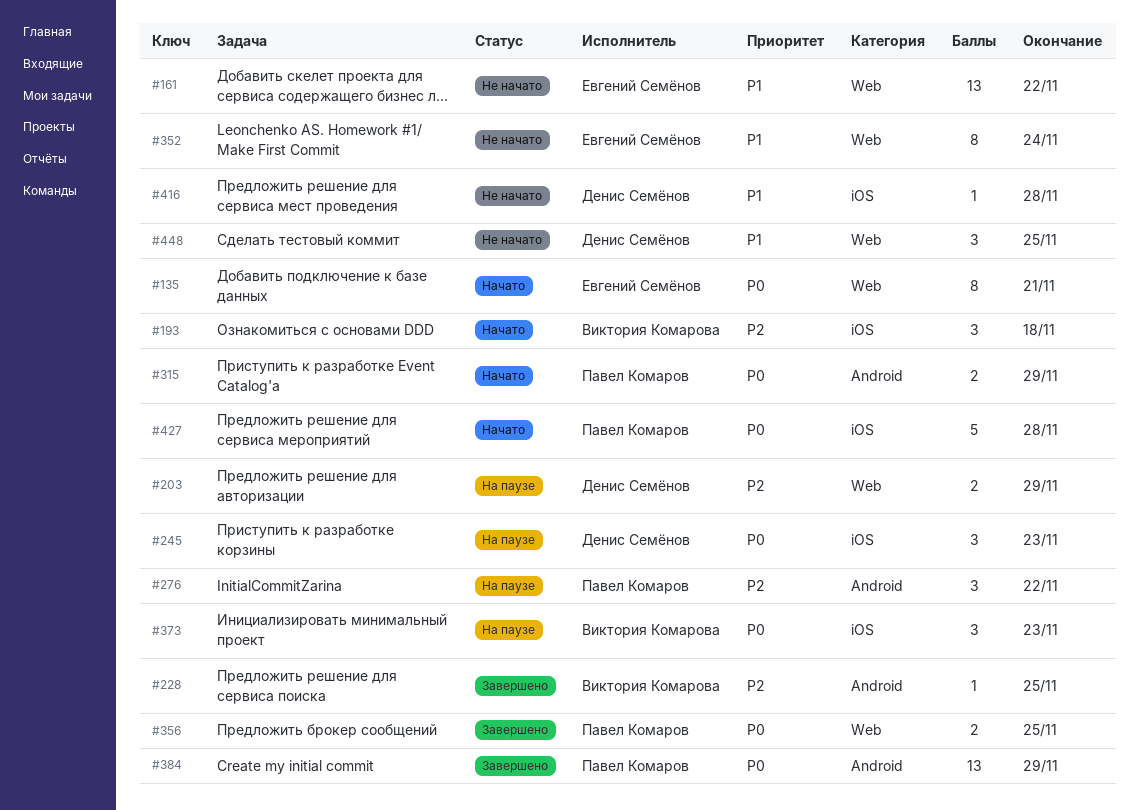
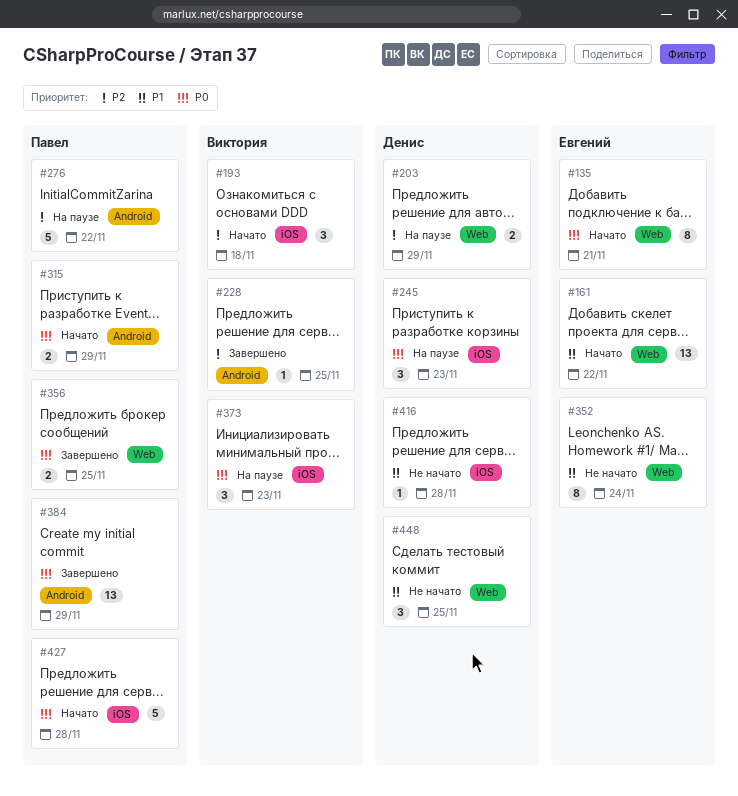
#161, status: Не начато -> Начато
#276, estimate: 3 -> 5

